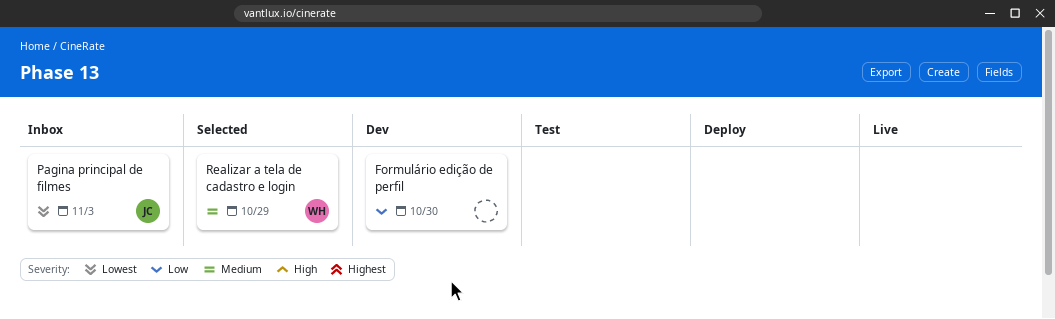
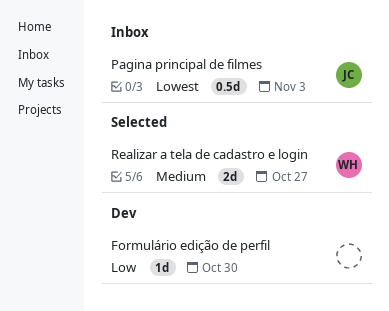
Realizar a tela de cadastro e login, due: Oct 29 -> Oct 27

